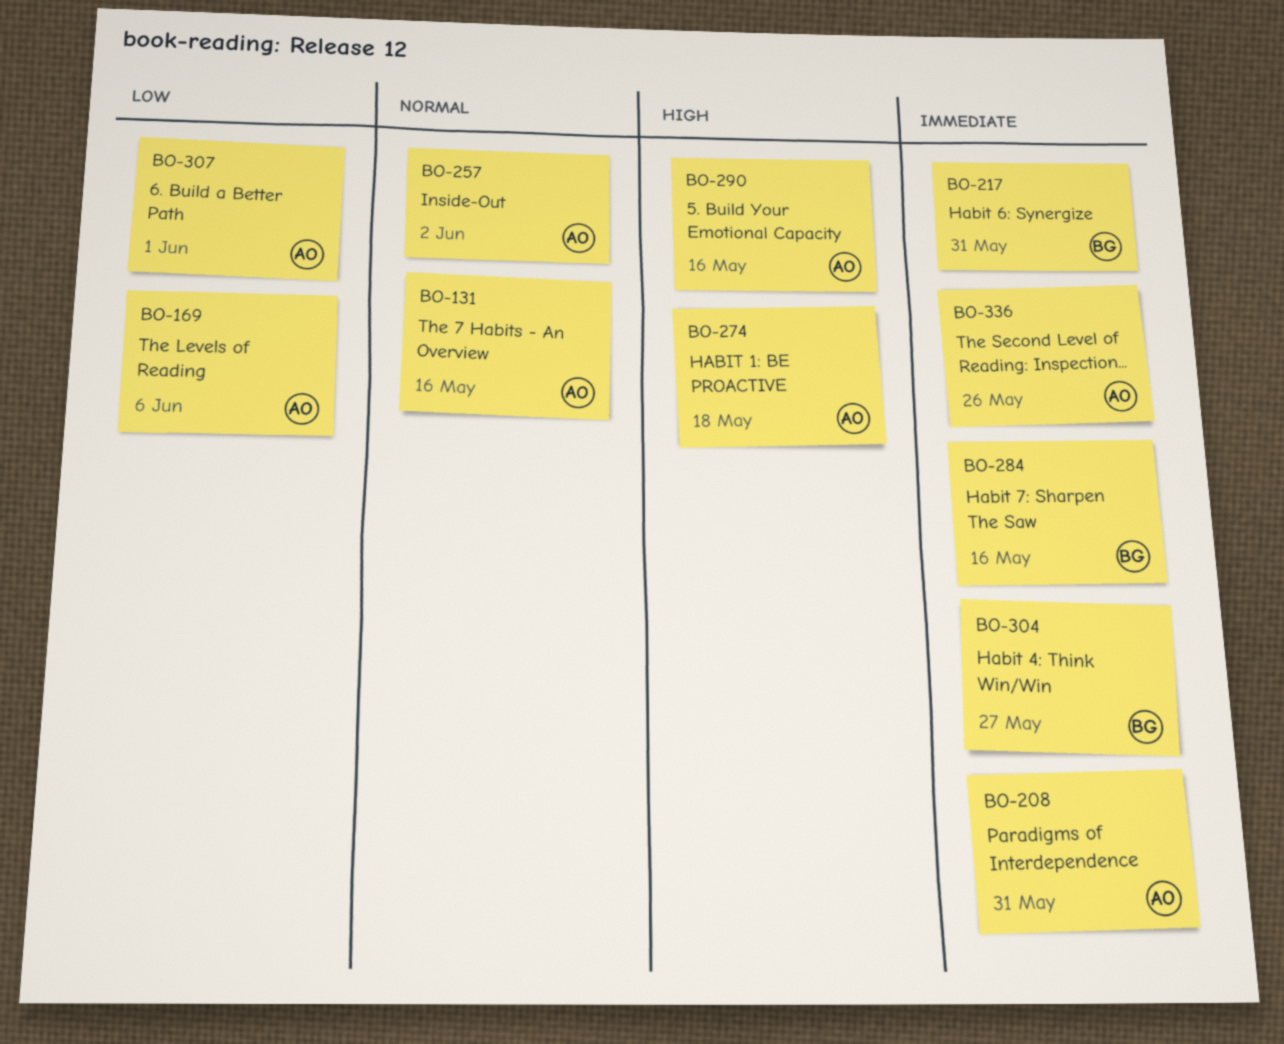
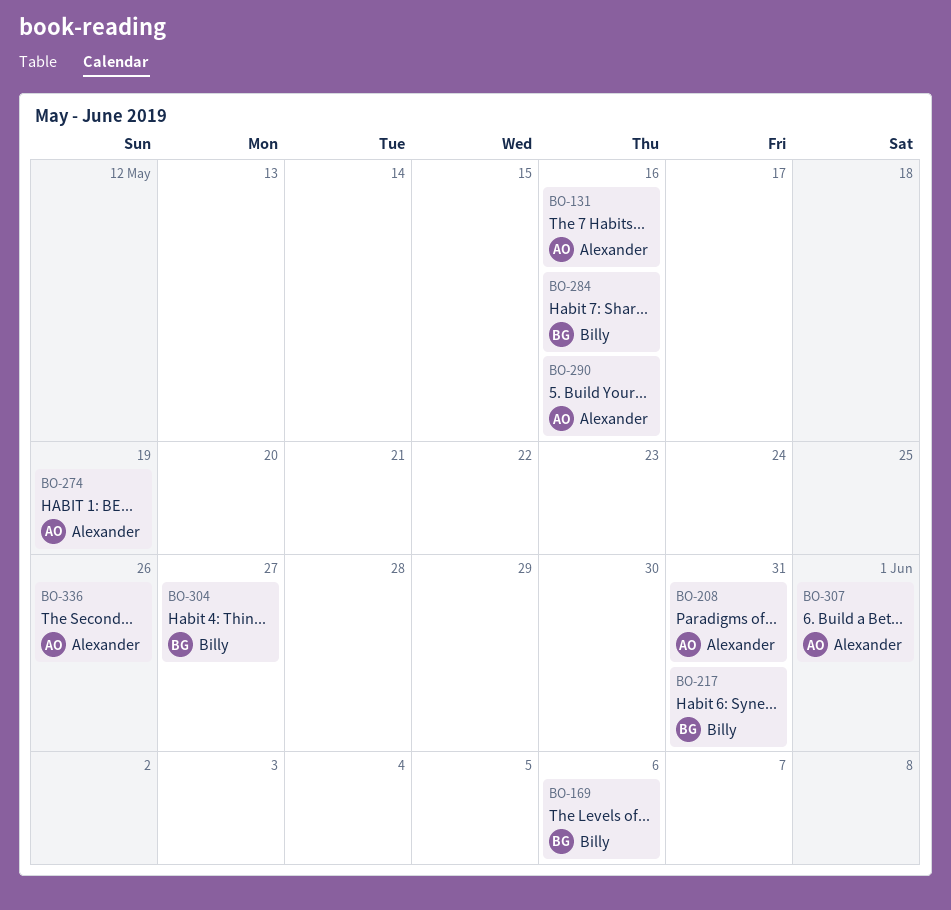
BO-169, owner: Alexander -> Billy
BO-257: present -> none
BO-274, due: May 18 -> May 19

